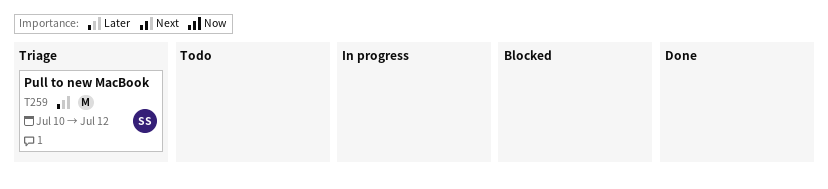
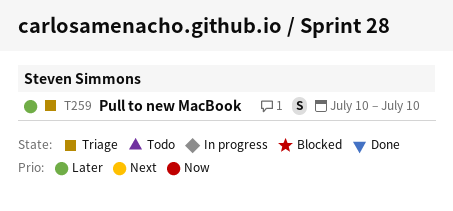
T259, estimate: M -> S
T259, due: Jul 12 -> Jul 10

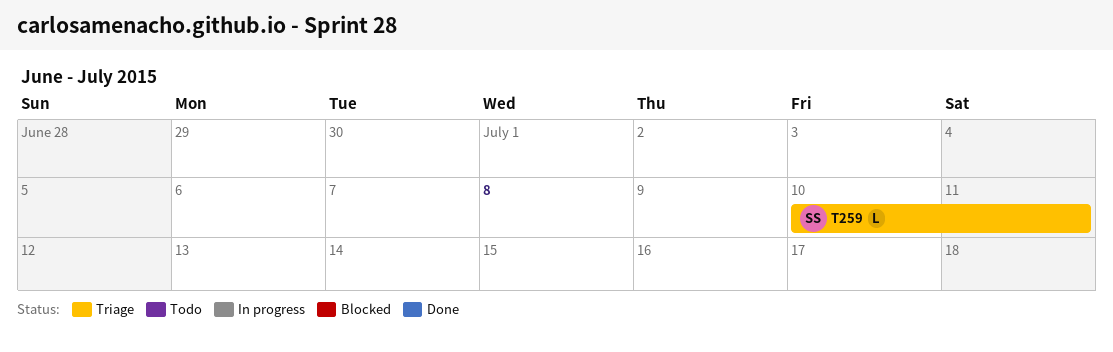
T259, estimate: S -> L
T259, due: Jul 10 -> Jul 11

